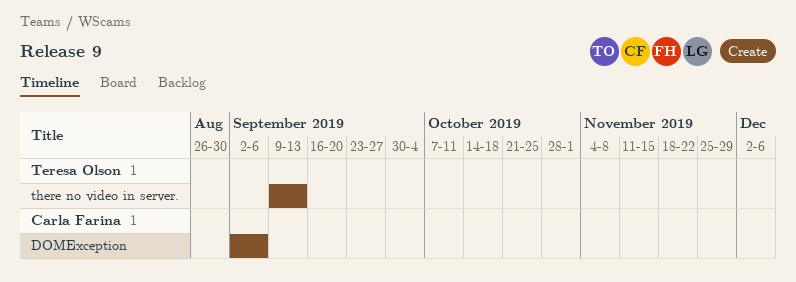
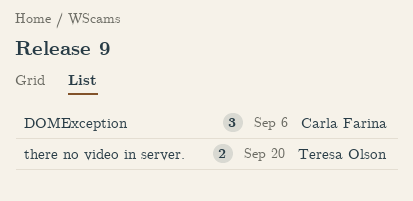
there no video in server., due: Sep 13 -> Sep 20

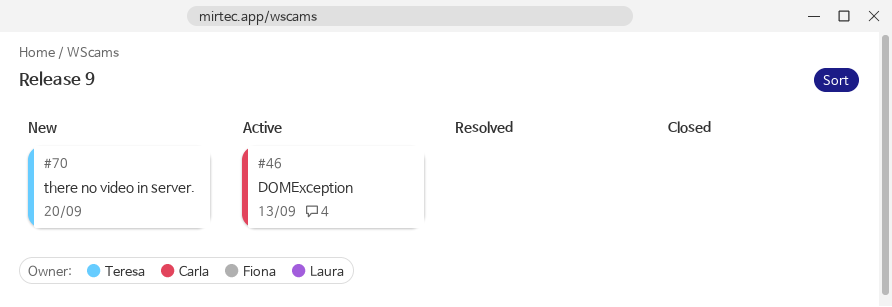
DOMException, due: Sep 6 -> Sep 13

